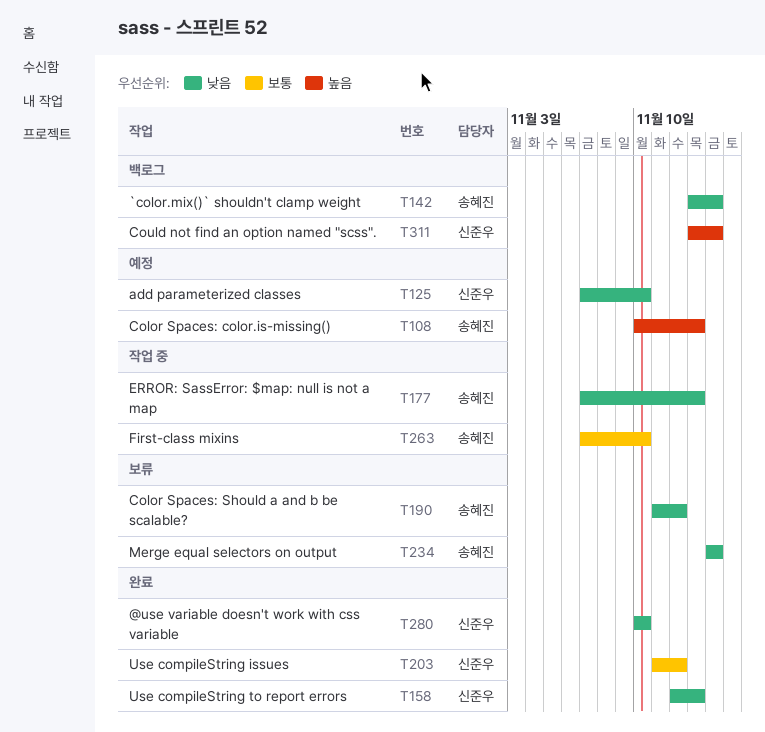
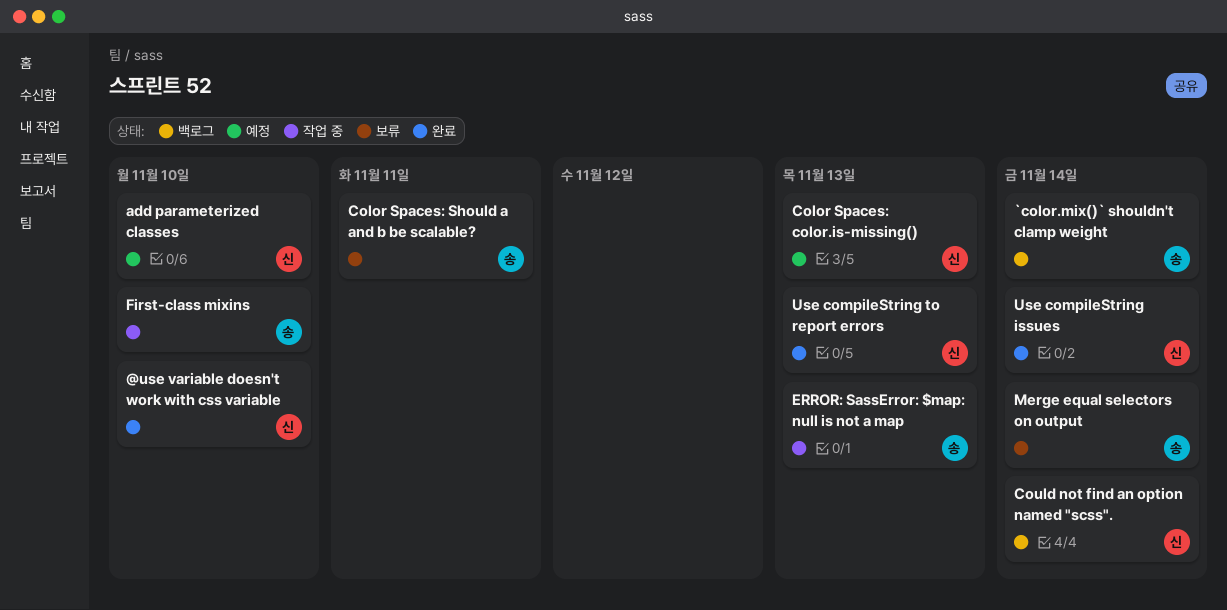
Color Spaces: color.is-missing(), owner: 송혜진 -> 신준우
Color Spaces: Should a and b be scalable?, due: Nov 12 -> Nov 11
Use compileString issues, due: Nov 12 -> Nov 14

